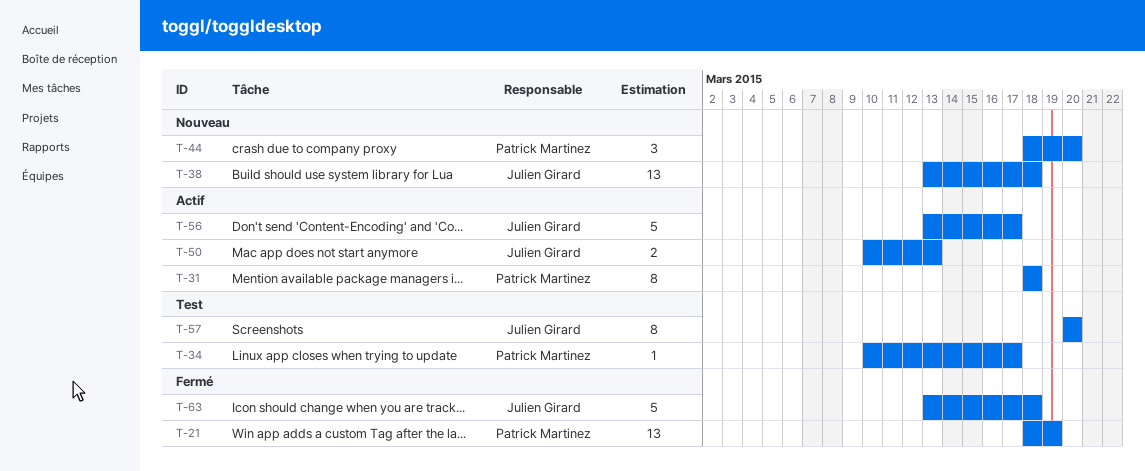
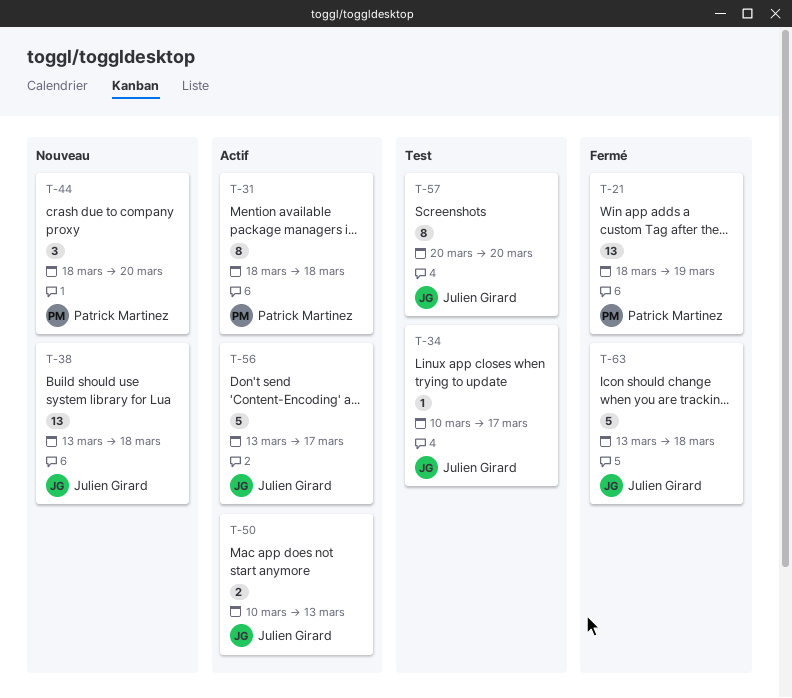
T-34, owner: Patrick Martinez -> Julien Girard

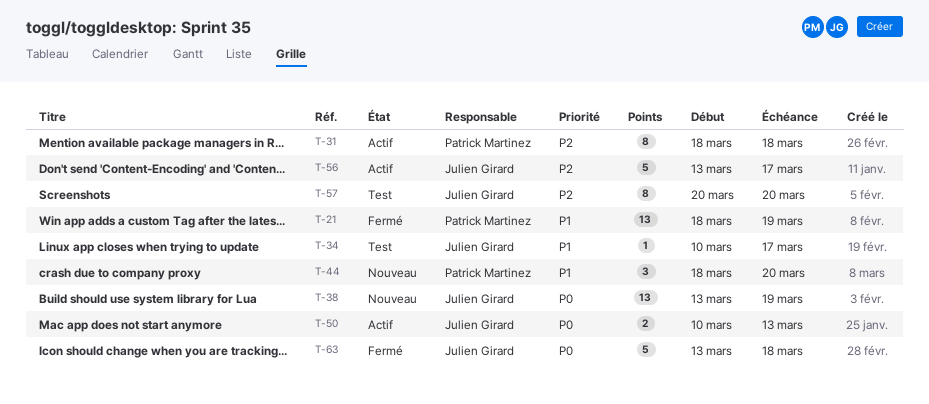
T-38, due: Mar 18 -> Mar 19

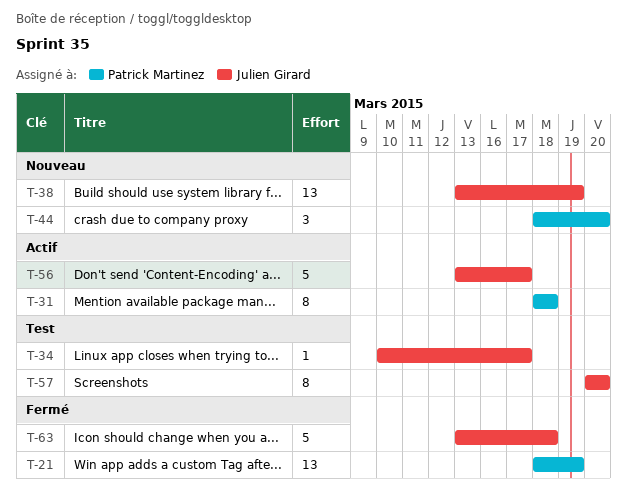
T-50: present -> none

